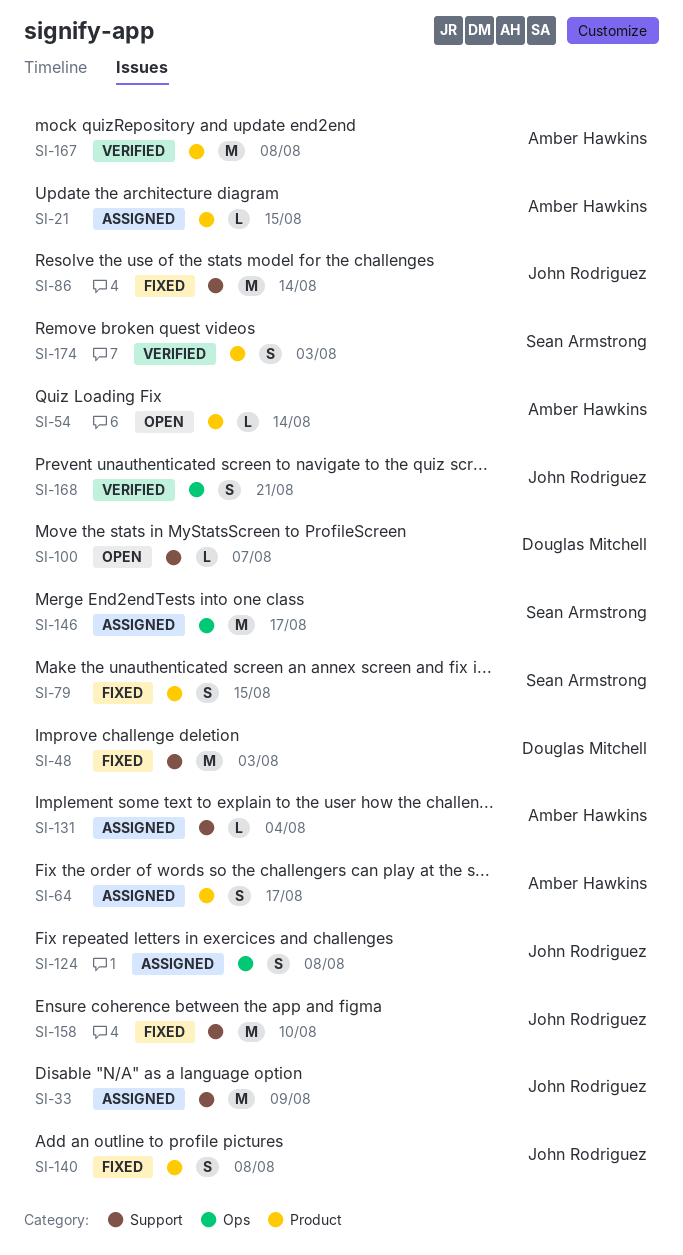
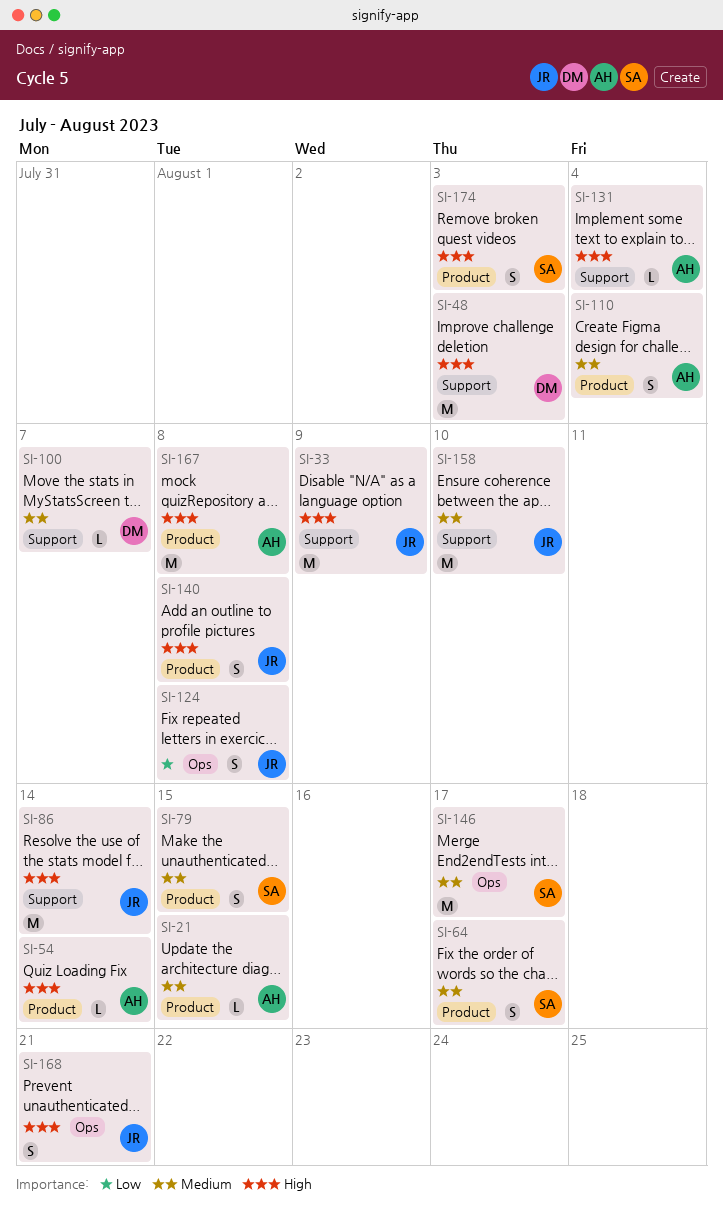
SI-64, owner: Amber Hawkins -> Sean Armstrong
SI-110: none -> present

